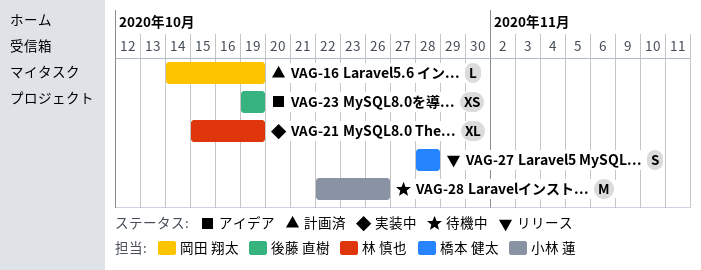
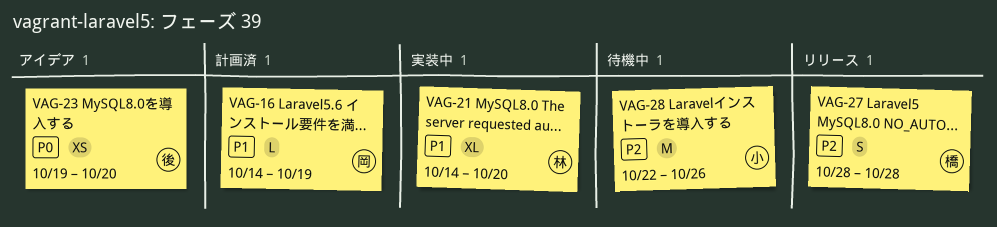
VAG-21, start: Oct 15 -> Oct 14
VAG-21, due: Oct 19 -> Oct 20
VAG-23, due: Oct 19 -> Oct 20

